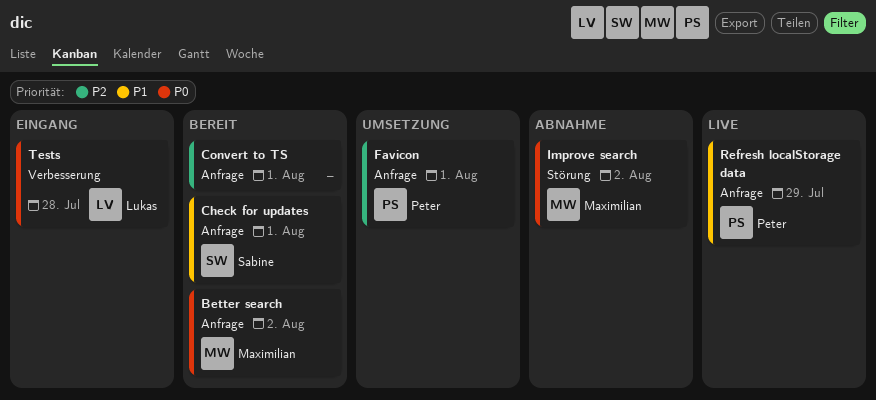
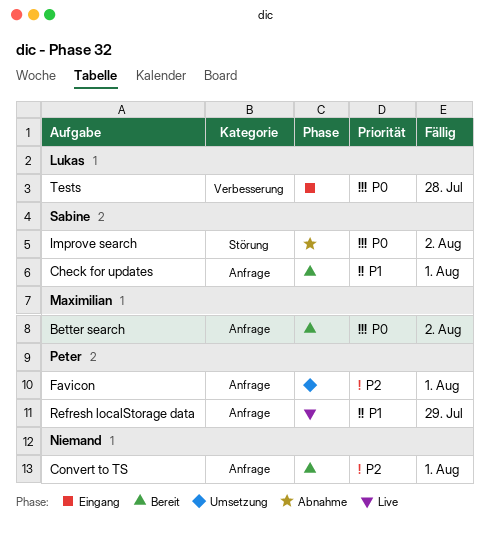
Improve search, owner: Maximilian -> Sabine

